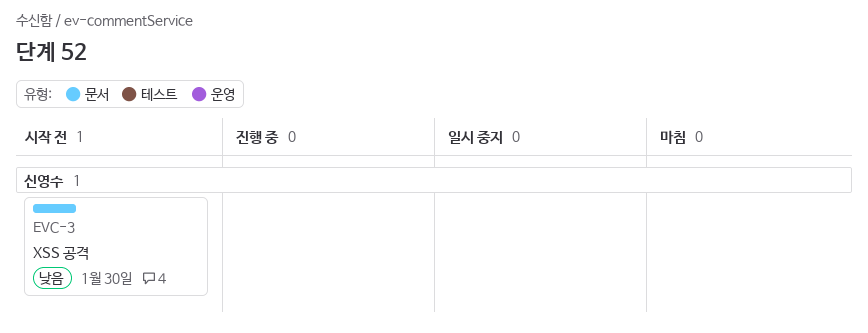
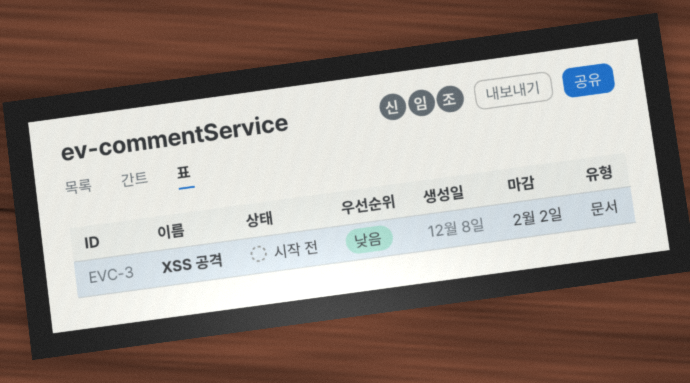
EVC-3, due: Jan 30 -> Feb 2

